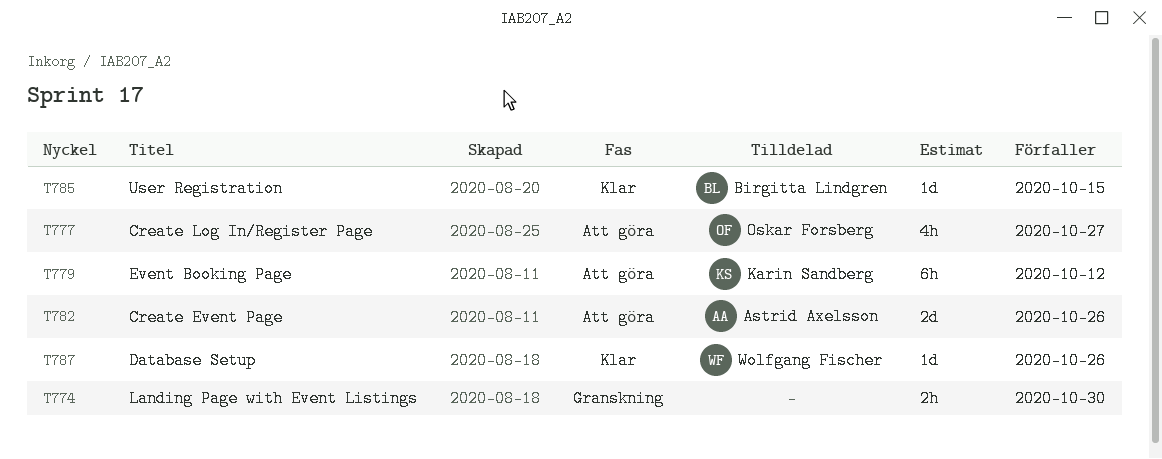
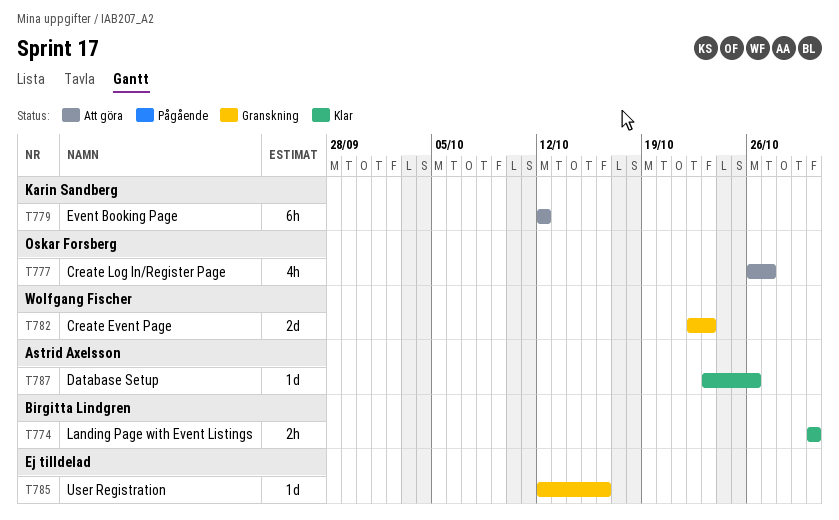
T774, status: Granskning -> Klar
T774, owner: none -> Birgitta Lindgren
T782, status: Att göra -> Granskning
T782, owner: Astrid Axelsson -> Wolfgang Fischer
T782, due: Oct 26 -> Oct 23
T785, status: Klar -> Granskning
T785, owner: Birgitta Lindgren -> none
T785, due: Oct 15 -> Oct 16
T787, owner: Wolfgang Fischer -> Astrid Axelsson

